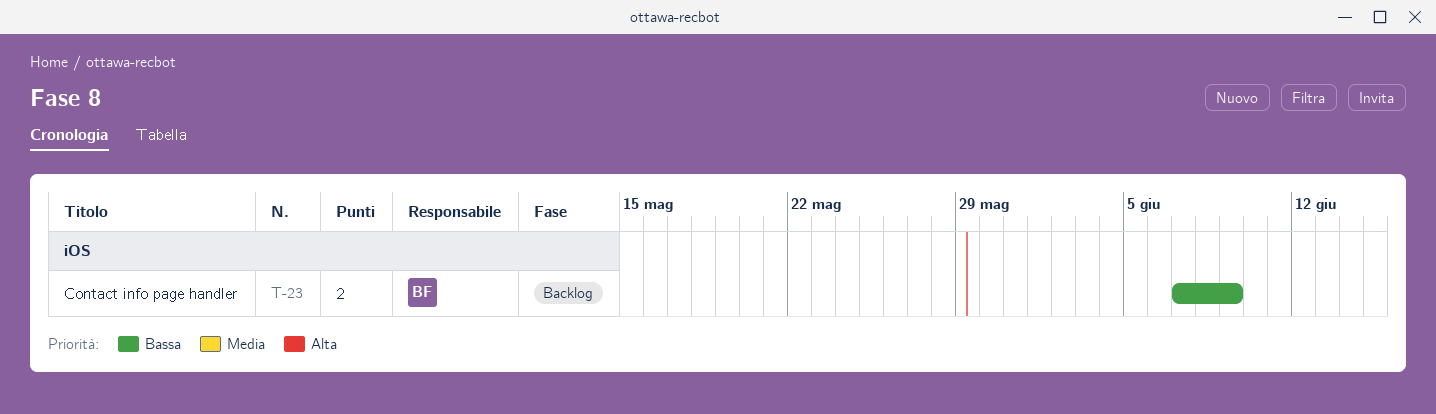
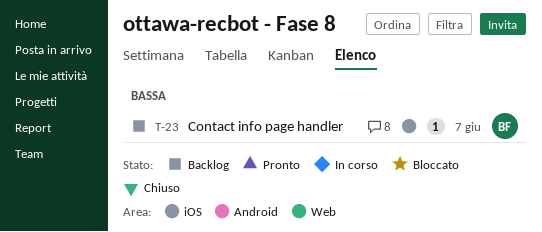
T-23, estimate: 2 -> 1
T-23, due: Jun 9 -> Jun 7

